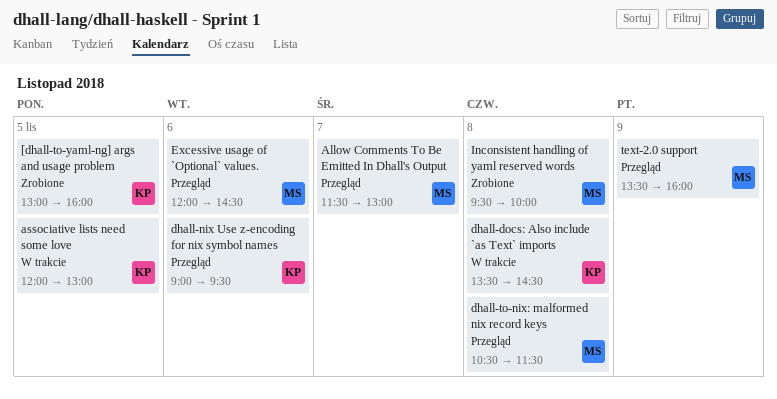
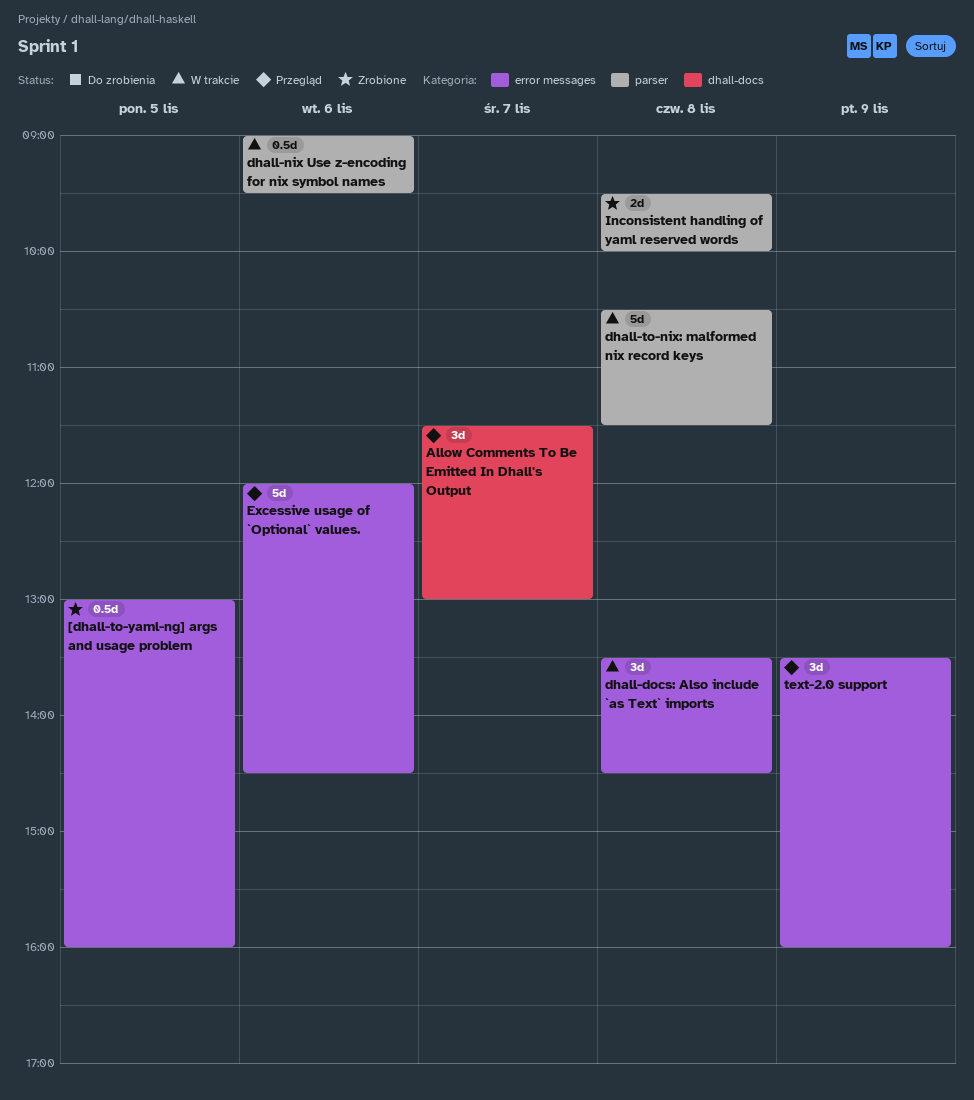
associative lists need some love: present -> none
dhall-nix Use z-encoding for nix symbol names, status: Przegląd -> W trakcie
dhall-to-nix: malformed nix record keys, status: Przegląd -> W trakcie

